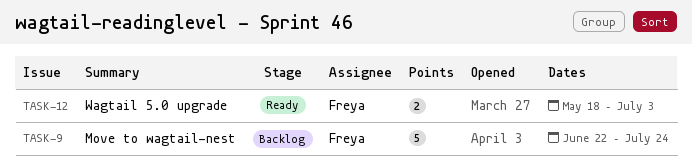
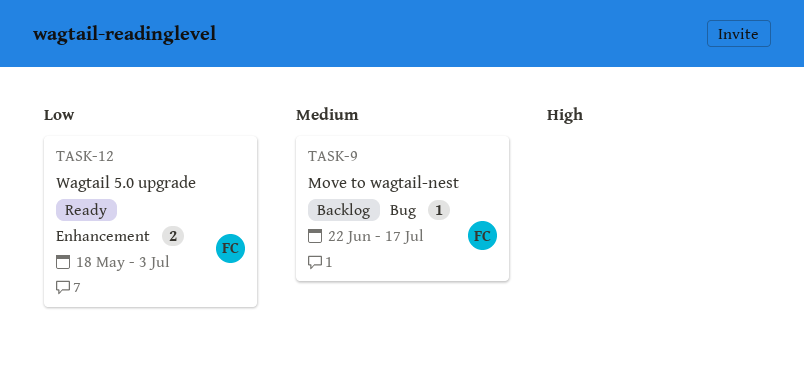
TASK-9, estimate: 5 -> 1
TASK-9, due: Jul 24 -> Jul 17

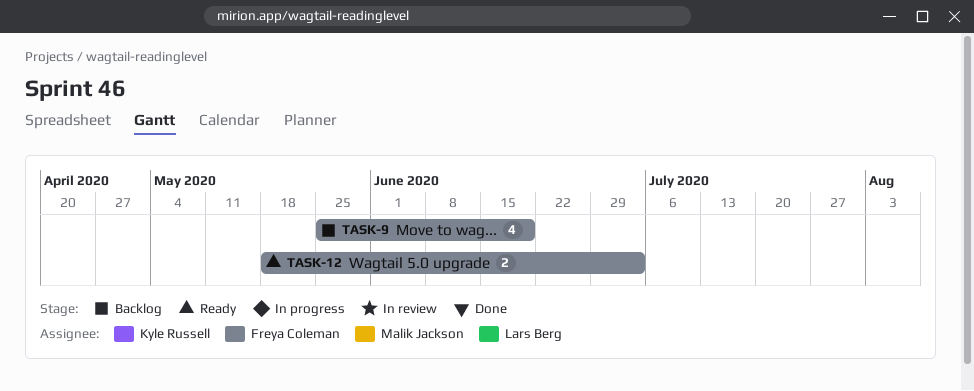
TASK-9, estimate: 1 -> 4
TASK-9, start: Jun 22 -> May 25
TASK-9, due: Jul 17 -> Jun 19

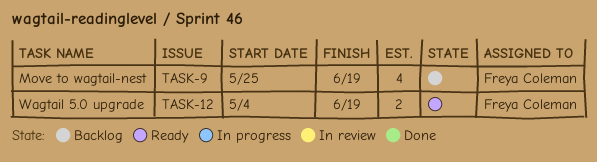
TASK-12, start: May 18 -> May 4
TASK-12, due: Jul 3 -> Jun 19

